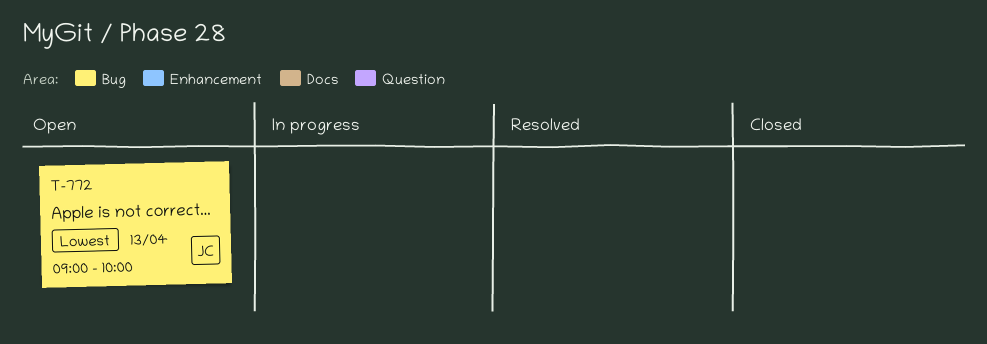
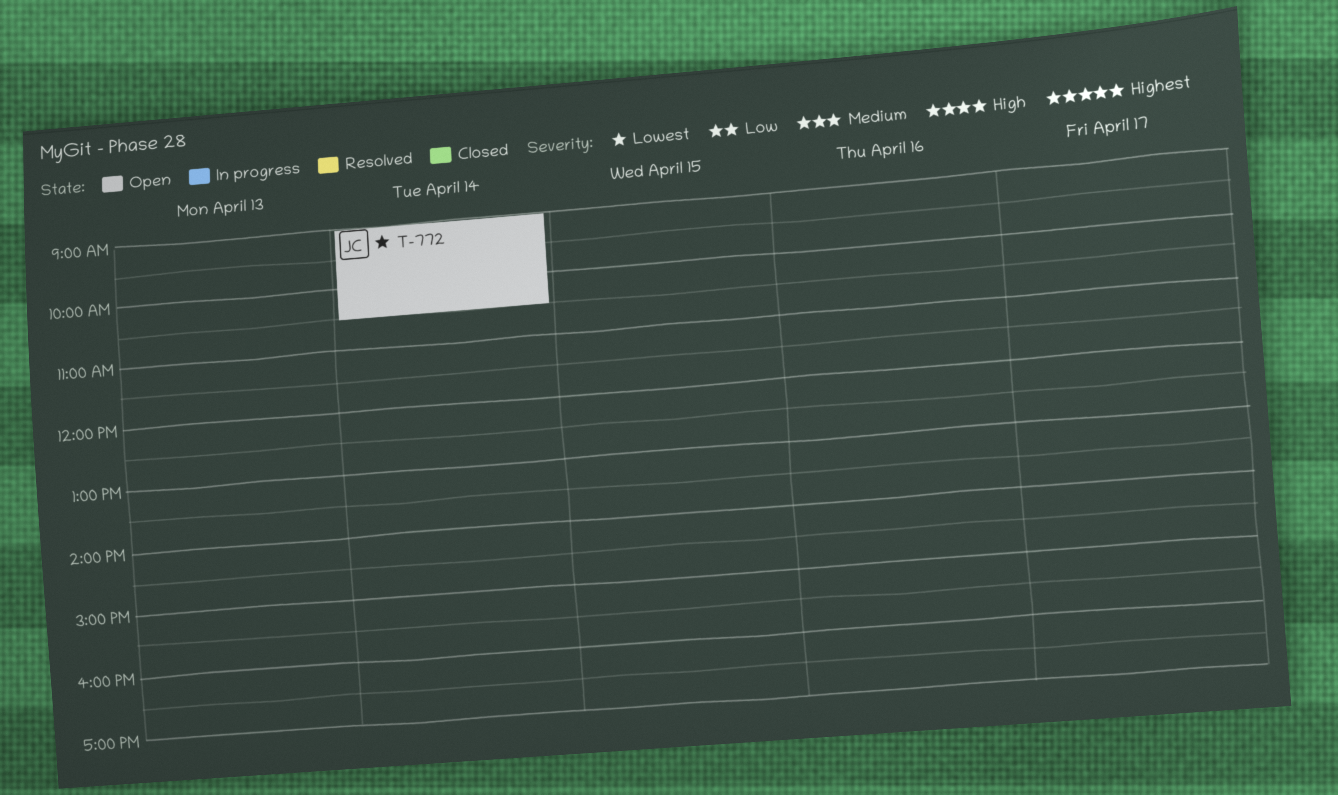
T-772, day: Apr 13 -> Apr 14
T-772, ends: 10:00 -> 10:30

